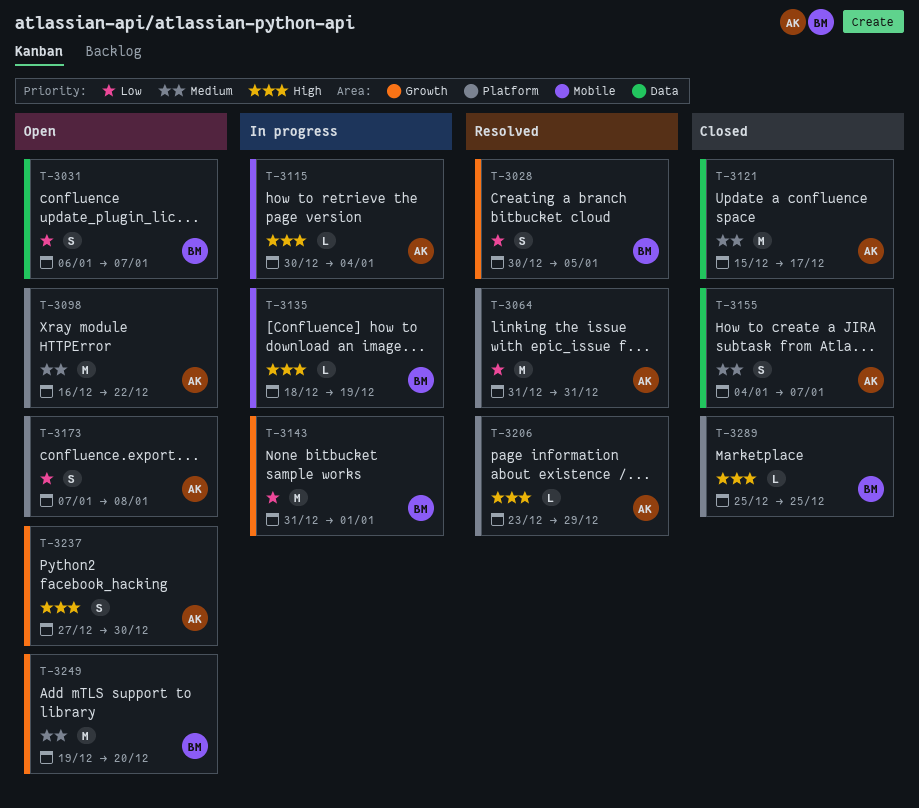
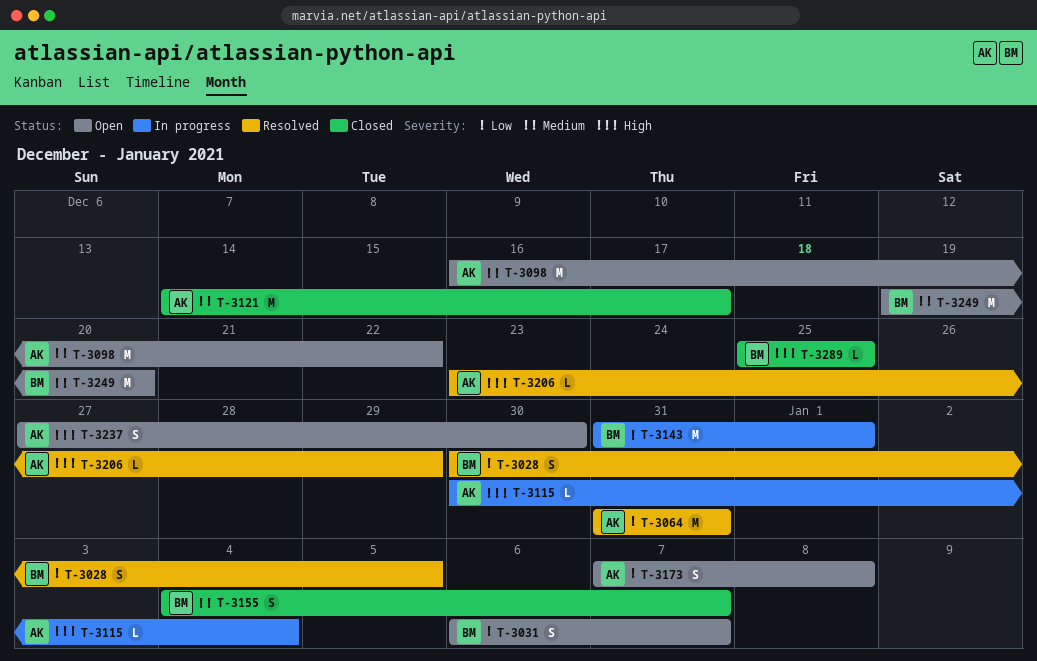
T-3121, start: Dec 15 -> Dec 14
T-3135: present -> none
T-3155, owner: AK -> BM

